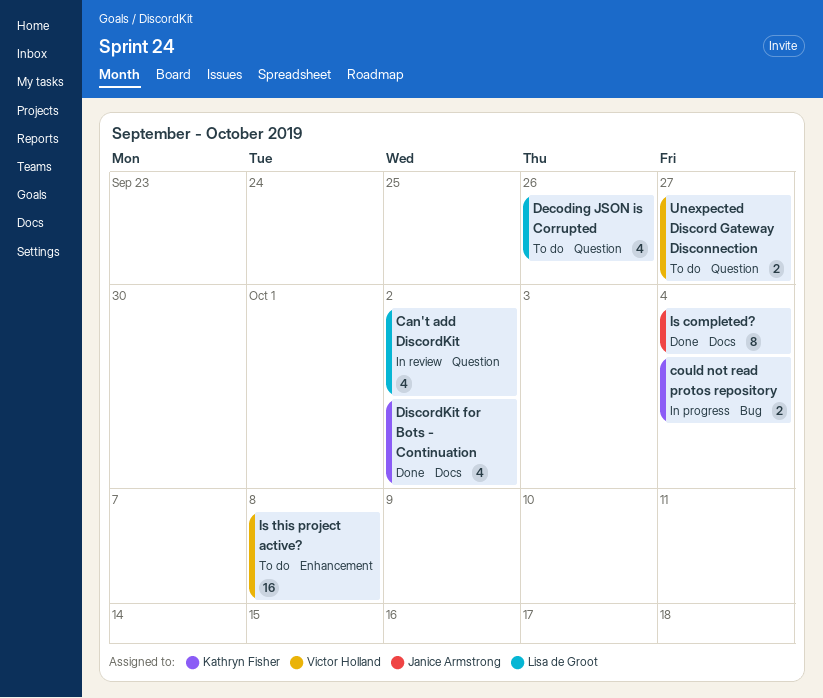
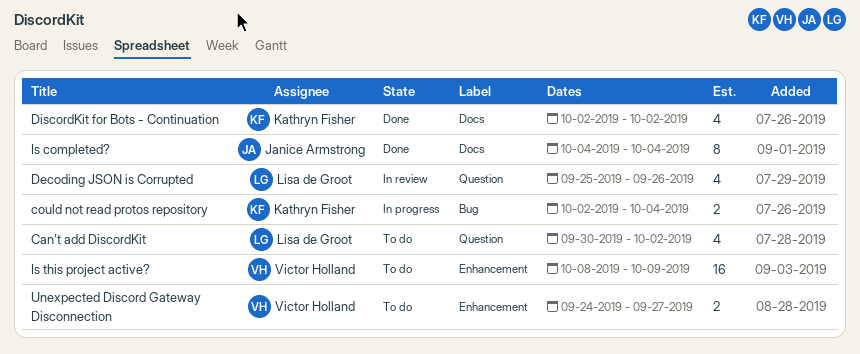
Can't add DiscordKit, status: In review -> To do
Decoding JSON is Corrupted, status: To do -> In review
Is this project active?, due: Oct 8 -> Oct 9
Unexpected Discord Gateway Disconnection, label: Question -> Enhancement

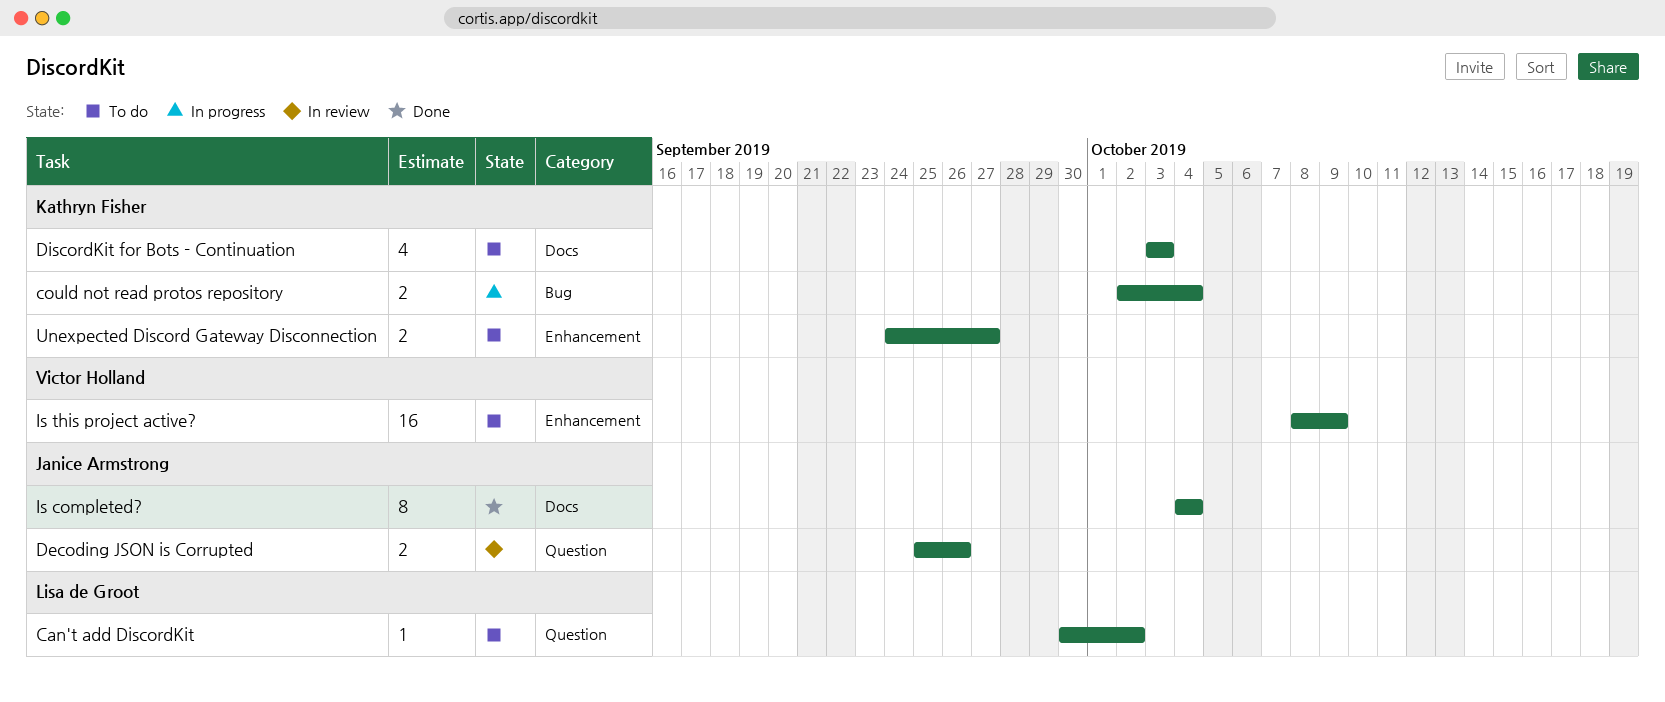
Can't add DiscordKit, estimate: 4 -> 1
Decoding JSON is Corrupted, owner: Lisa de Groot -> Janice Armstrong
Decoding JSON is Corrupted, estimate: 4 -> 2
DiscordKit for Bots - Continuation, status: Done -> To do
DiscordKit for Bots - Continuation, start: Oct 2 -> Oct 3
DiscordKit for Bots - Continuation, due: Oct 2 -> Oct 3
Unexpected Discord Gateway Disconnection, owner: Victor Holland -> Kathryn Fisher

